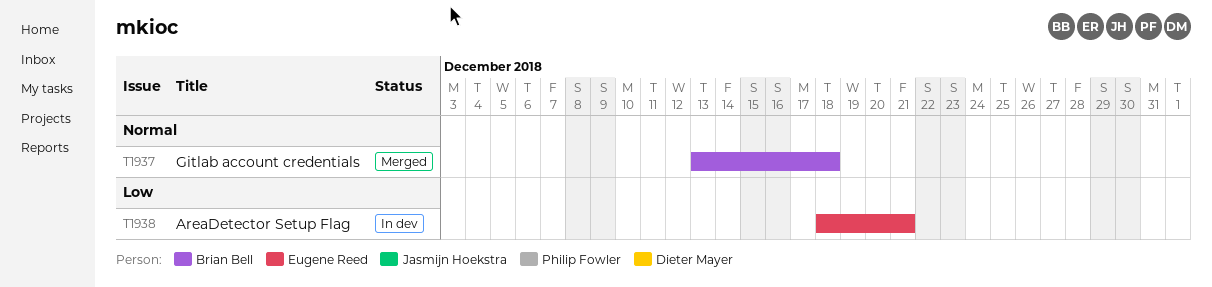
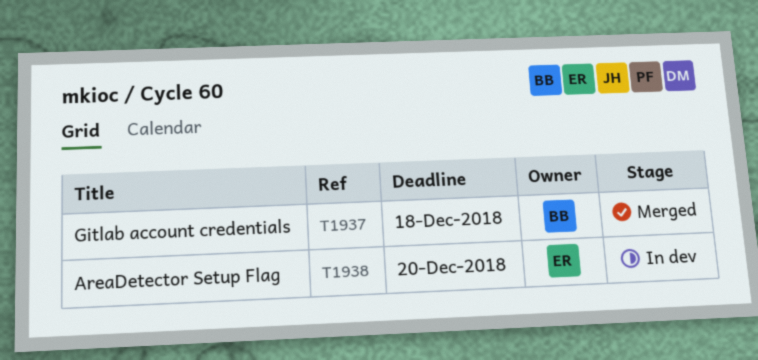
T1938, due: Dec 21 -> Dec 20

